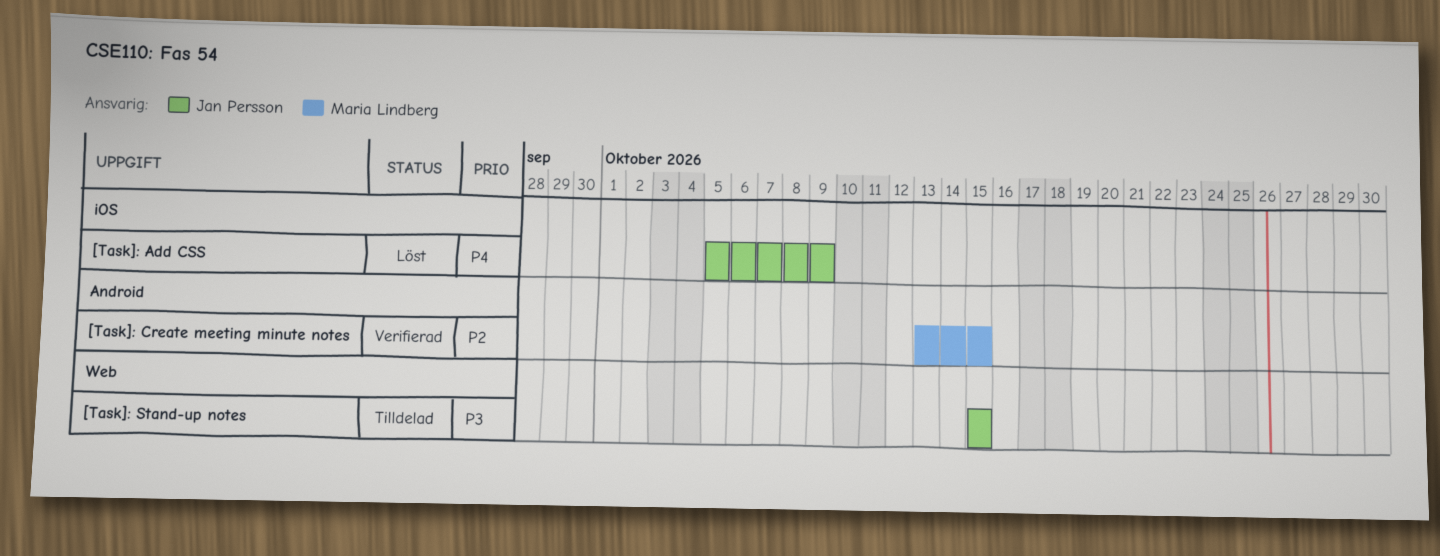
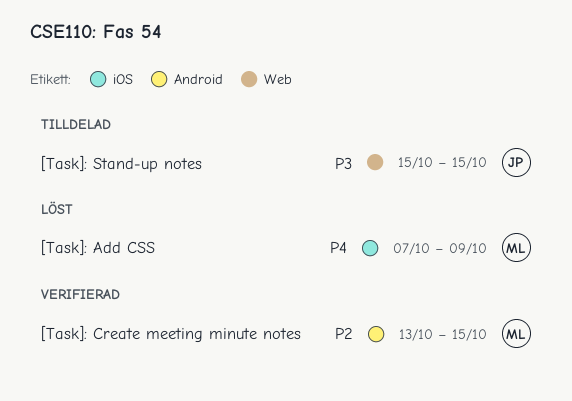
[Task]: Add CSS, owner: Jan Persson -> Maria Lindberg
[Task]: Add CSS, start: Oct 5 -> Oct 7

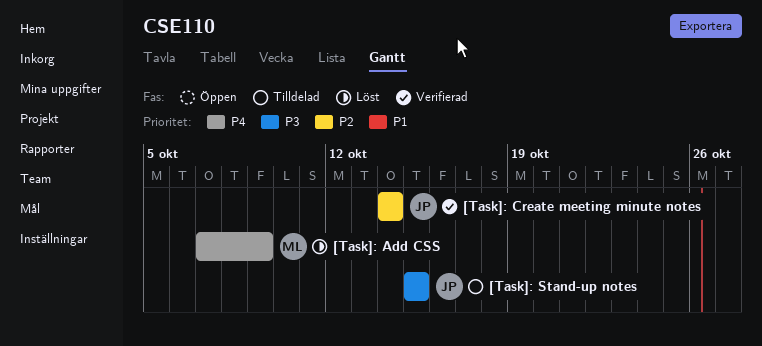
[Task]: Create meeting minute notes, owner: ML -> JP
[Task]: Create meeting minute notes, start: Oct 13 -> Oct 14
[Task]: Create meeting minute notes, due: Oct 15 -> Oct 14

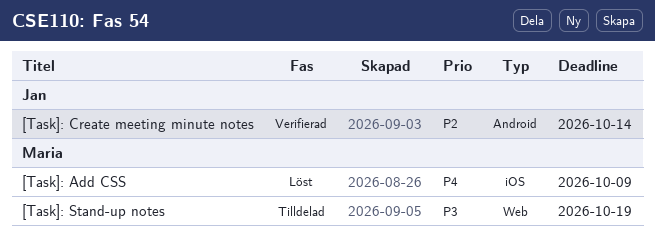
[Task]: Stand-up notes, owner: Jan -> Maria
[Task]: Stand-up notes, due: Oct 15 -> Oct 19

